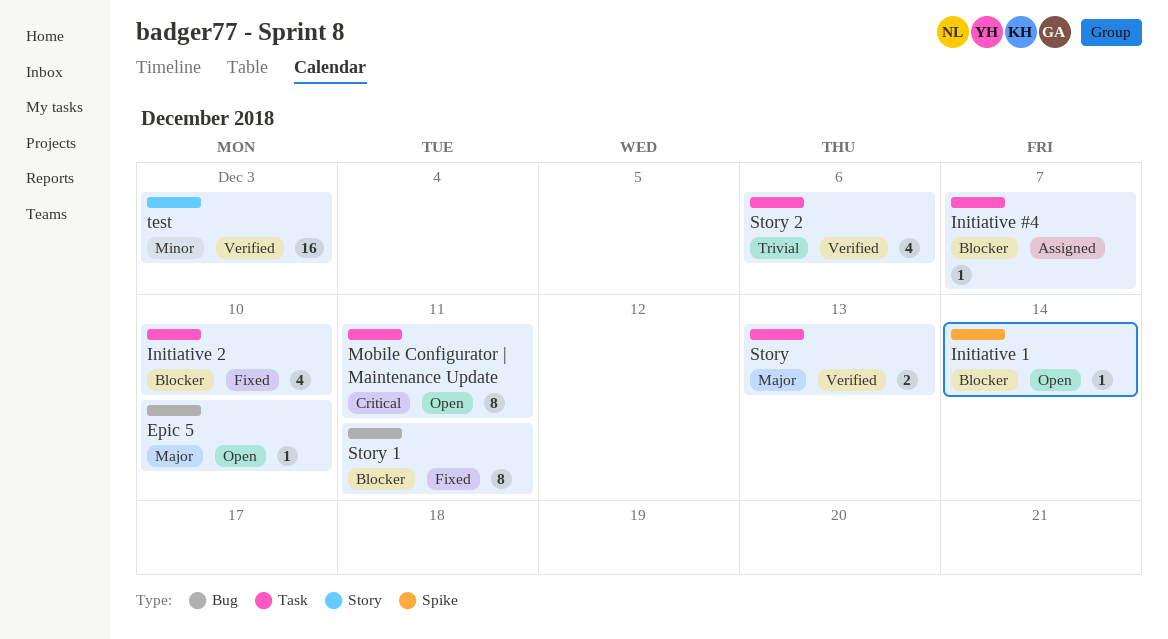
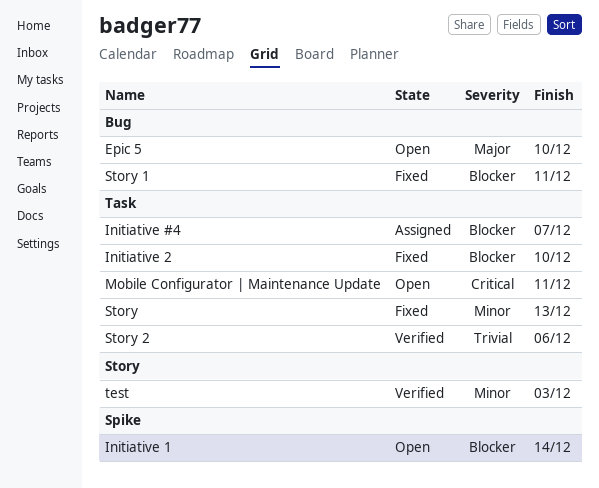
Story, status: Verified -> Fixed
Story, priority: Major -> Minor

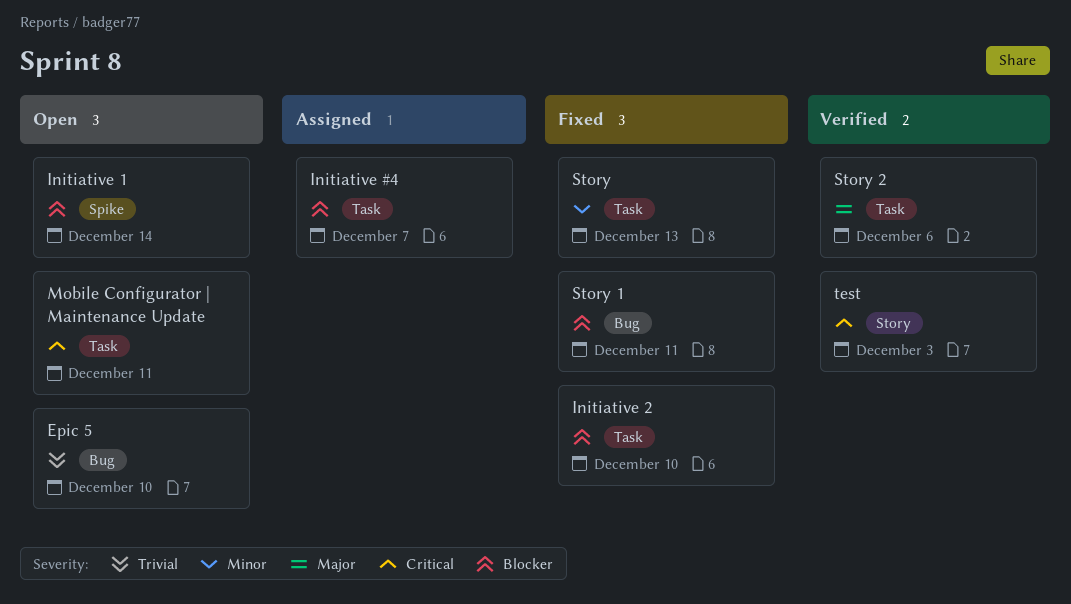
Epic 5, priority: Major -> Trivial
Story 2, priority: Trivial -> Major
test, priority: Minor -> Critical

